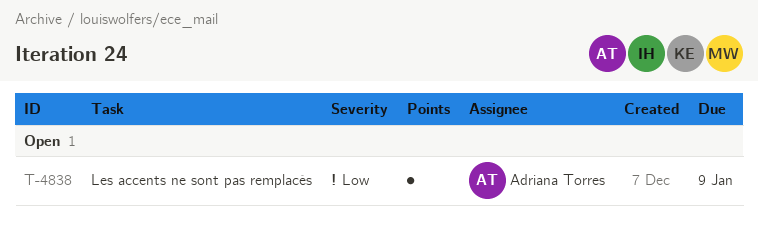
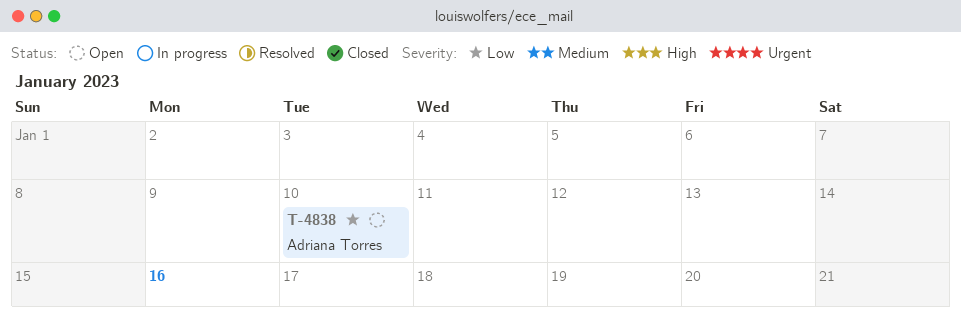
T-4838, due: Jan 9 -> Jan 10

